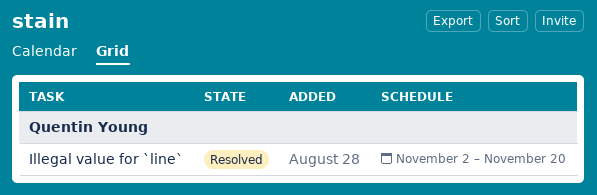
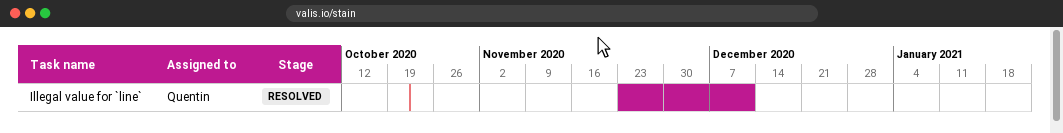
Illegal value for `line`, start: Nov 2 -> Nov 23
Illegal value for `line`, due: Nov 20 -> Dec 11

